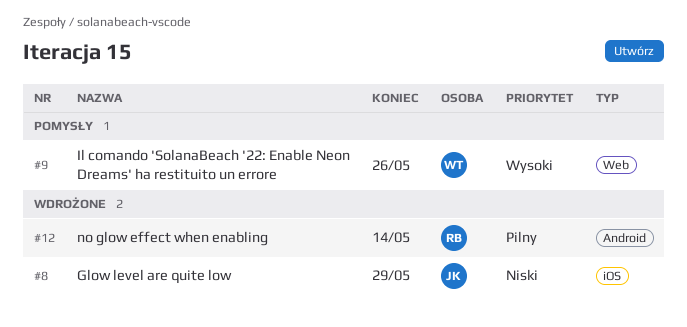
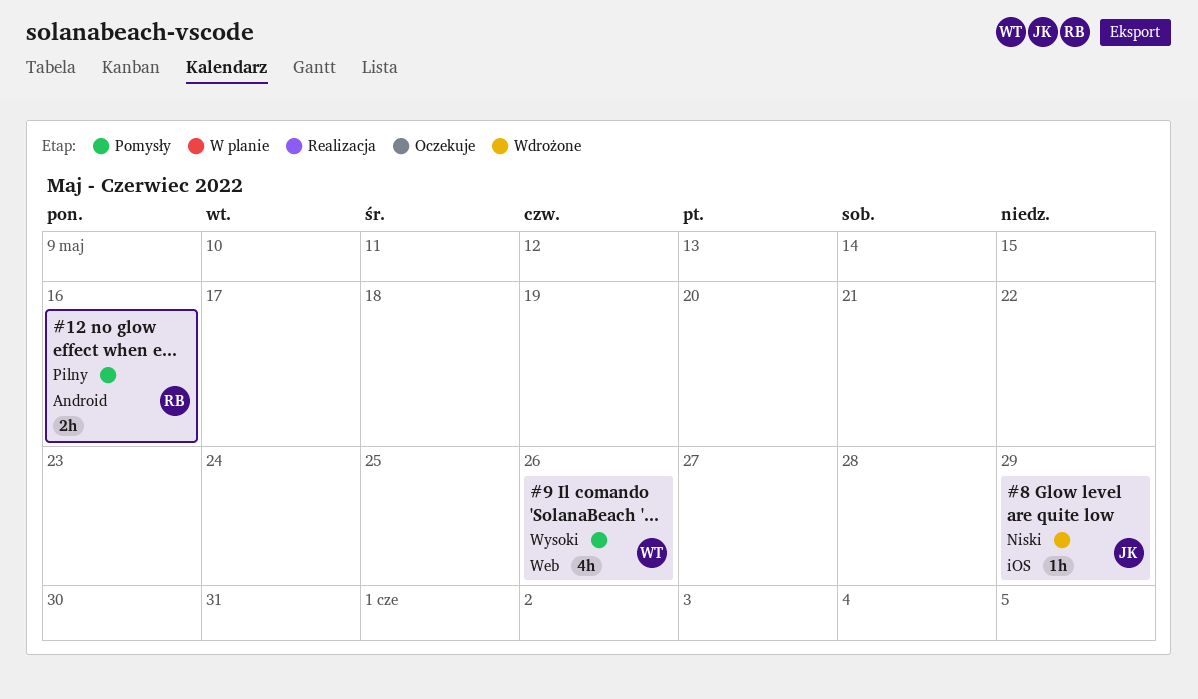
#12, status: Wdrożone -> Pomysły
#12, due: May 14 -> May 16

